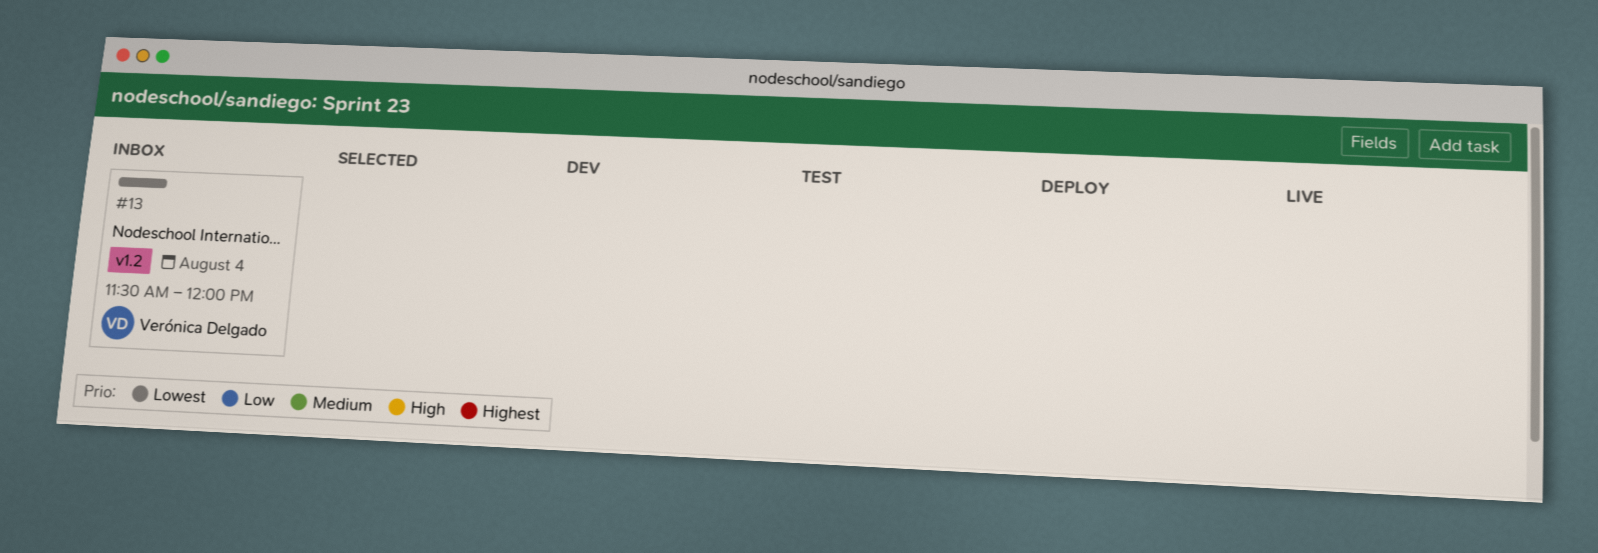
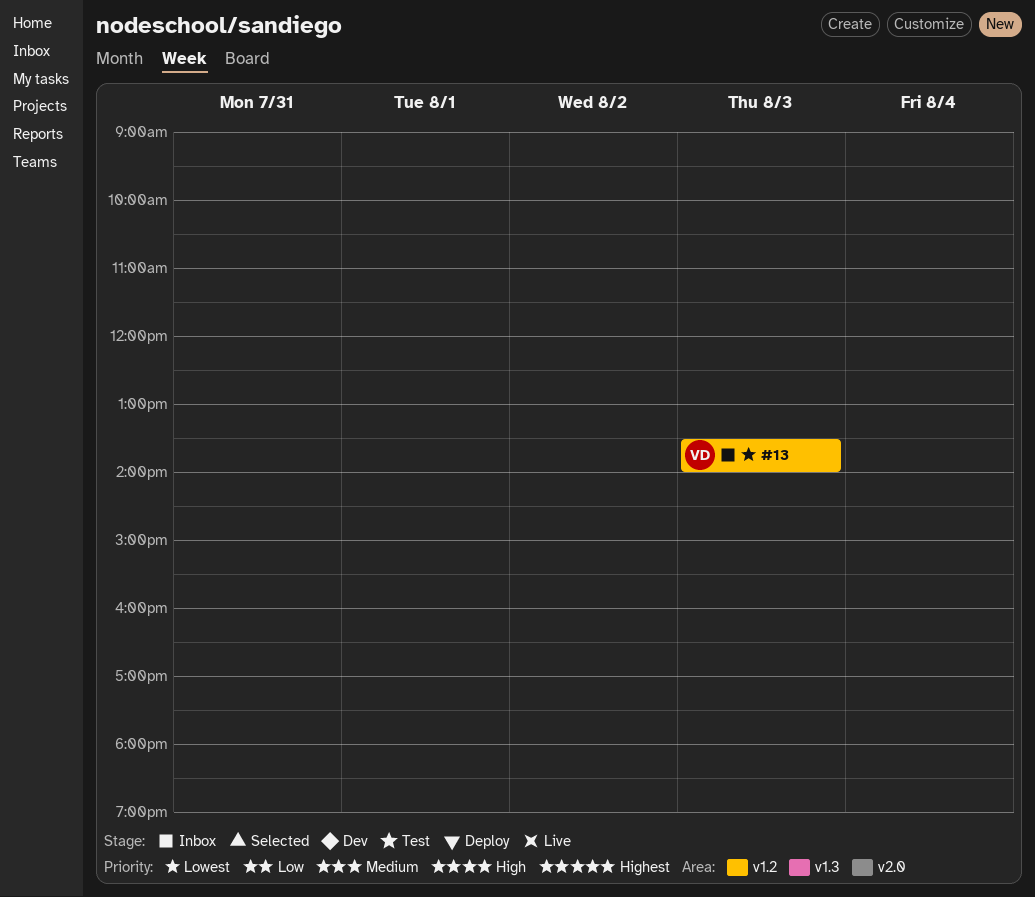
#13, day: Aug 4 -> Aug 3
#13, begins: 11:30 -> 13:30
#13, ends: 12:00 -> 14:00

